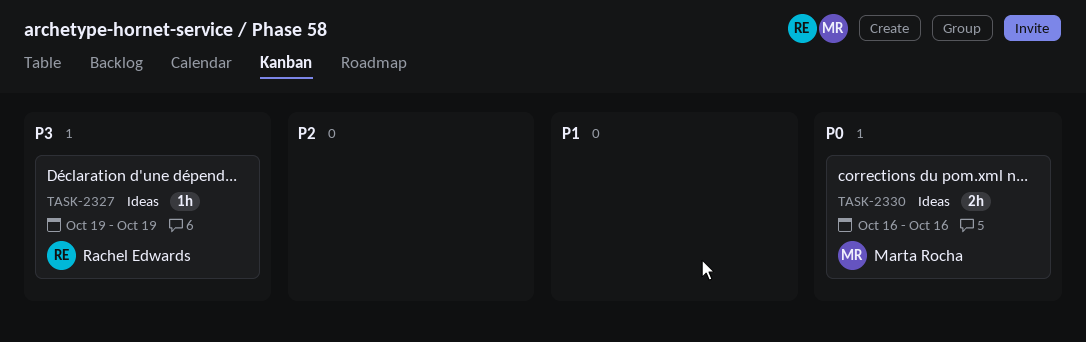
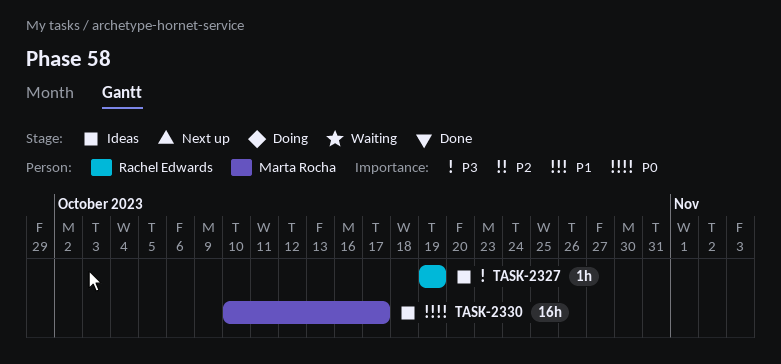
TASK-2330, estimate: 2h -> 16h
TASK-2330, start: Oct 16 -> Oct 10
TASK-2330, due: Oct 16 -> Oct 17

